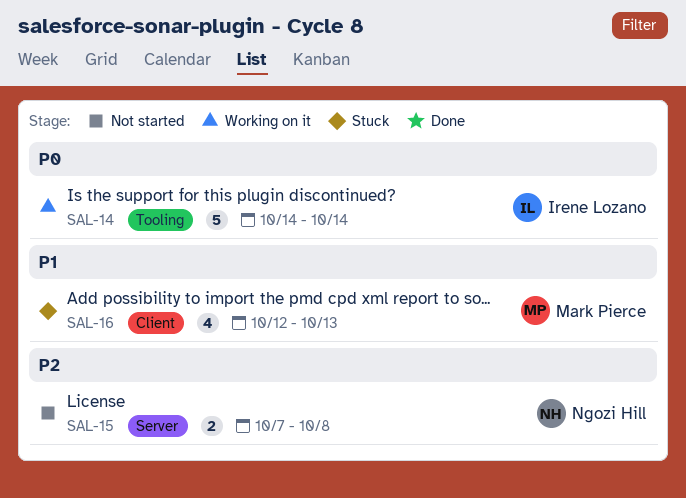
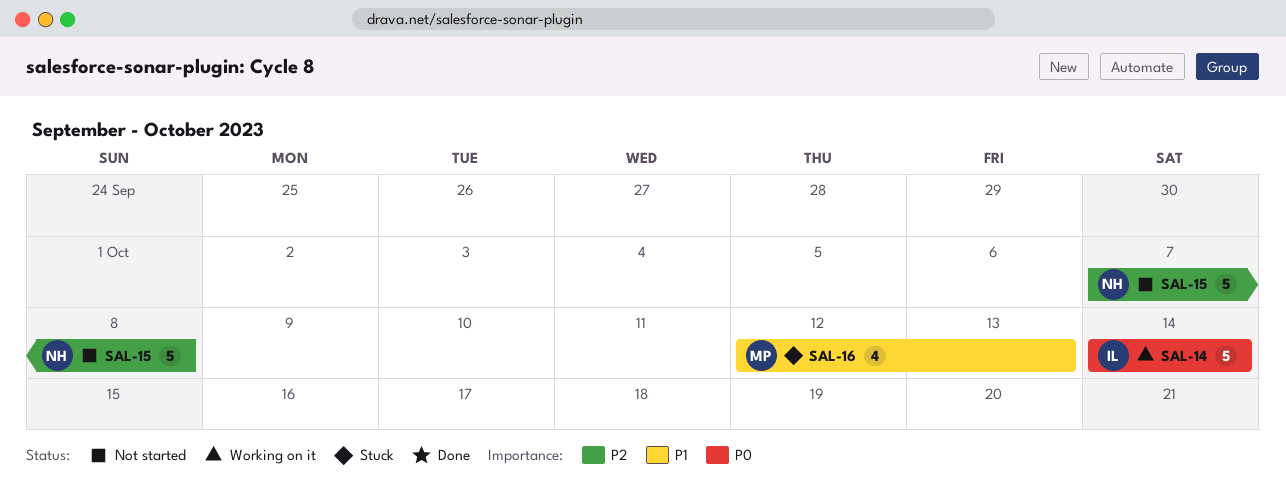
SAL-15, estimate: 2 -> 5

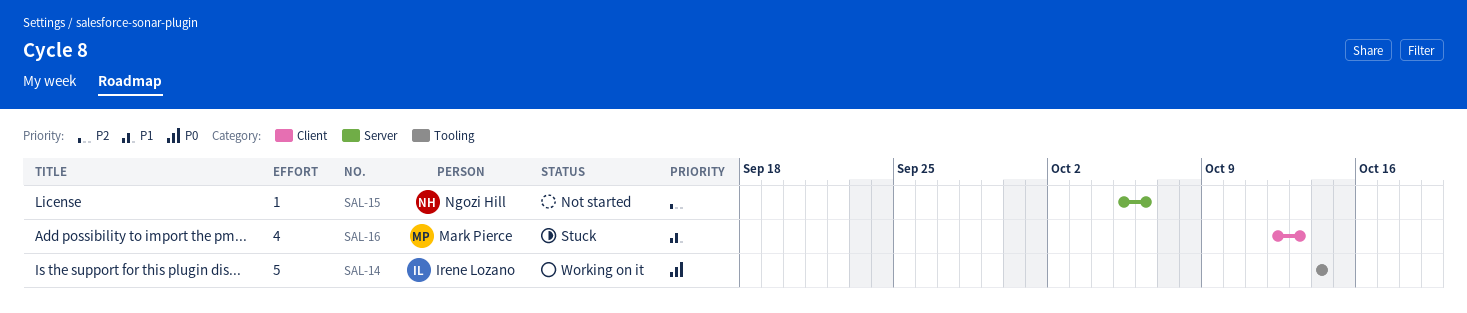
SAL-15, estimate: 5 -> 1
SAL-15, start: Oct 7 -> Oct 5
SAL-15, due: Oct 8 -> Oct 6

